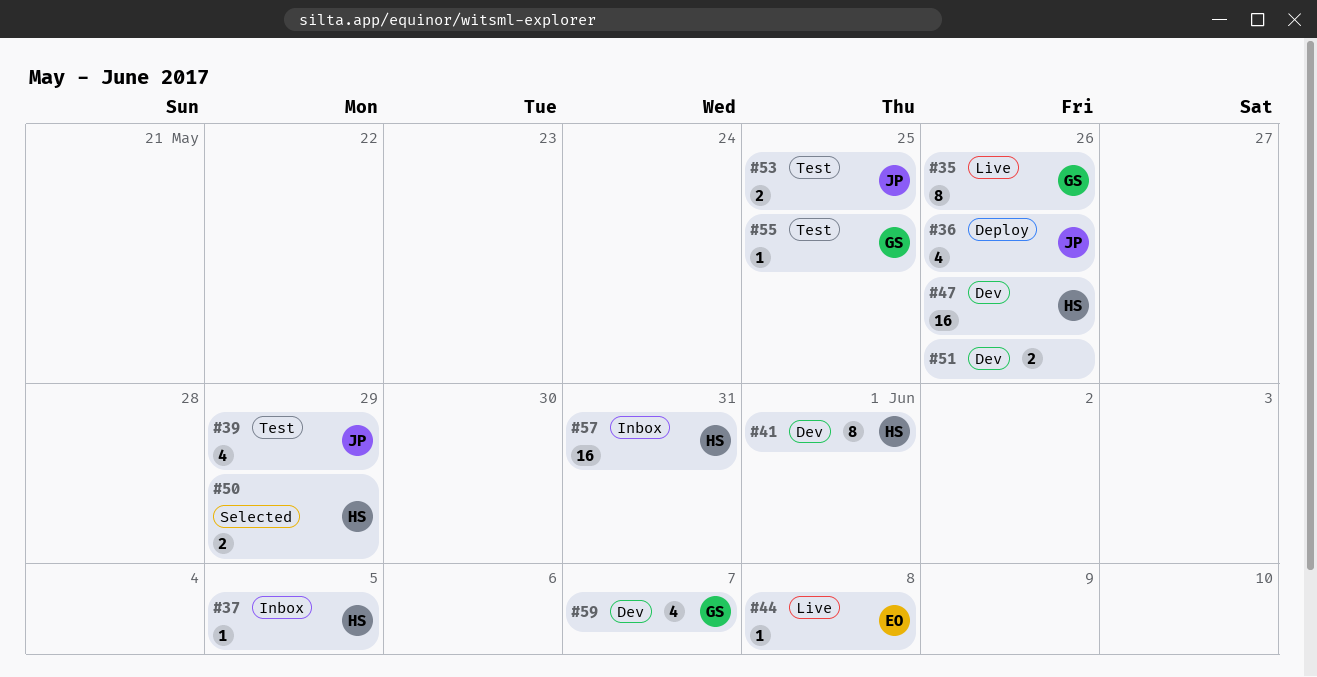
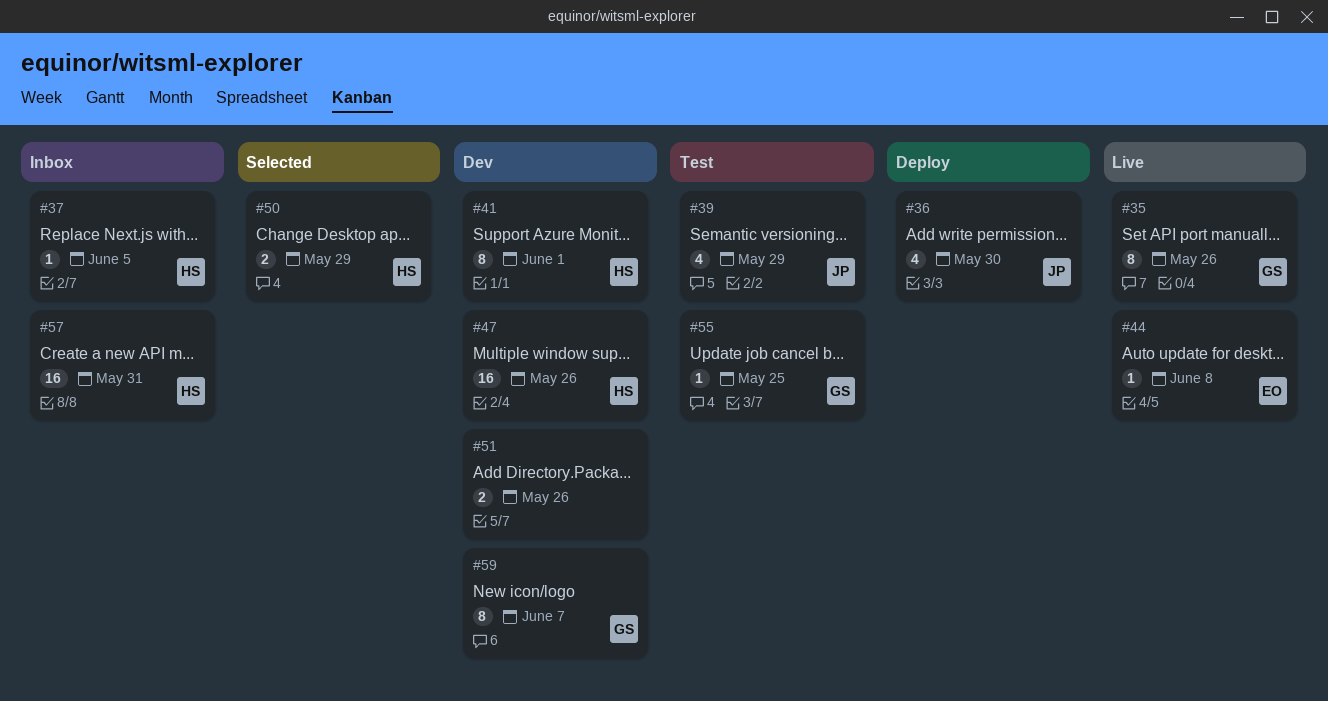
#36, due: May 26 -> May 30
#53: present -> none
#59, estimate: 4 -> 8

